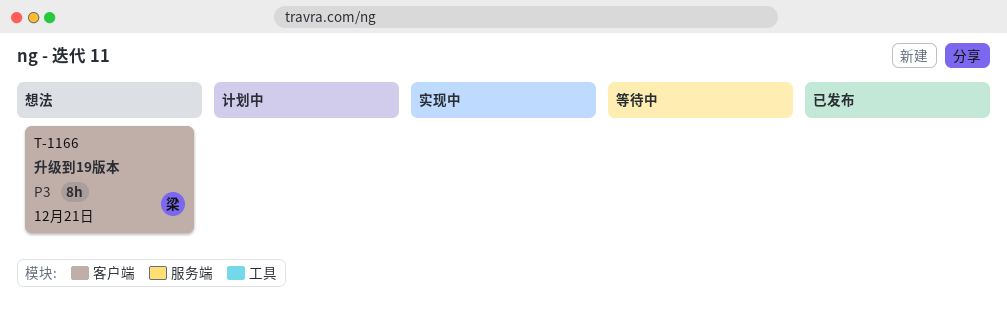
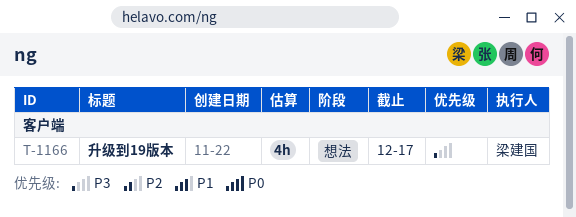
T-1166, estimate: 8h -> 4h
T-1166, due: Dec 21 -> Dec 17

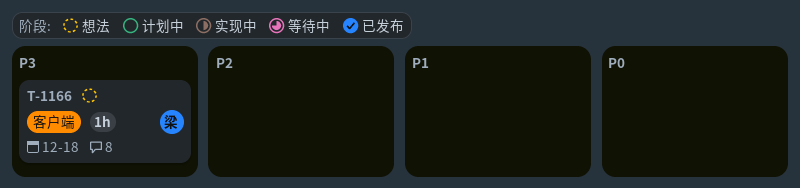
T-1166, estimate: 4h -> 1h
T-1166, due: Dec 17 -> Dec 18

